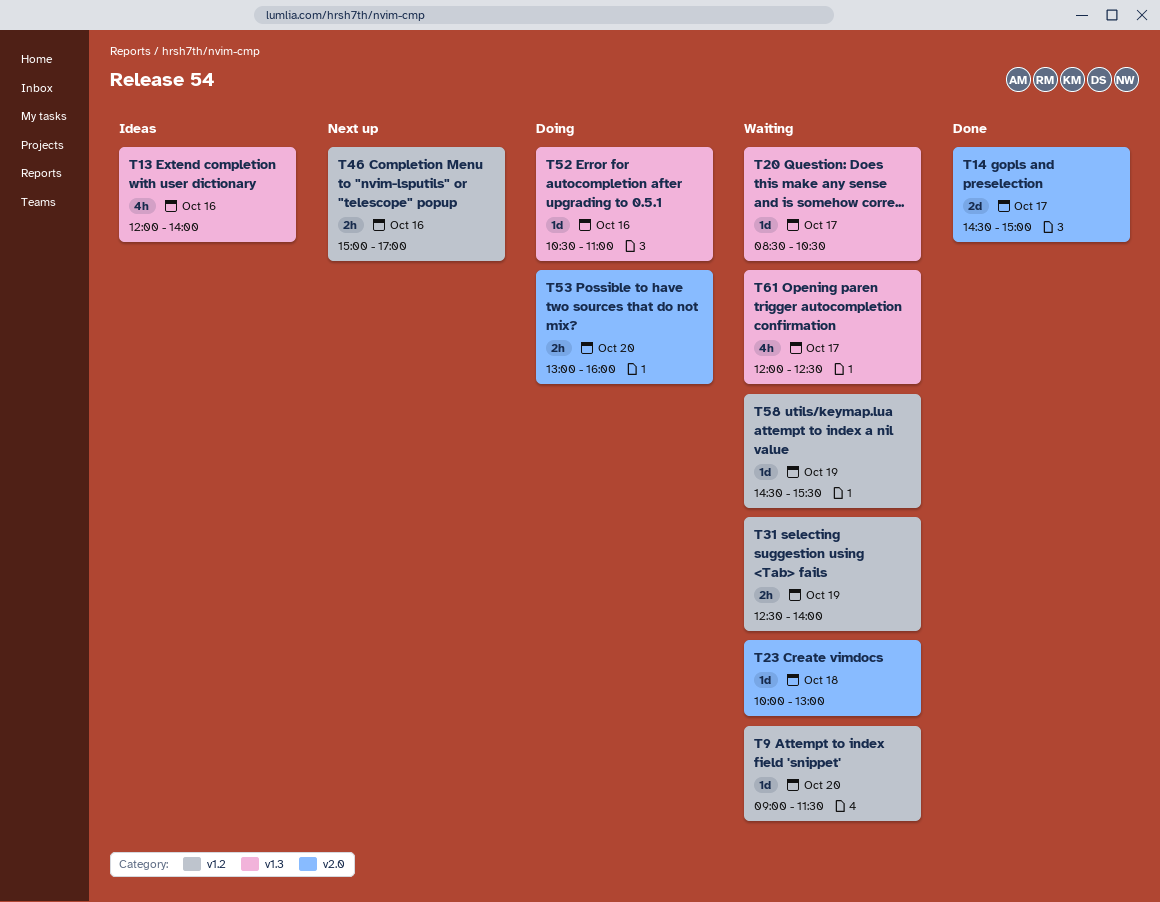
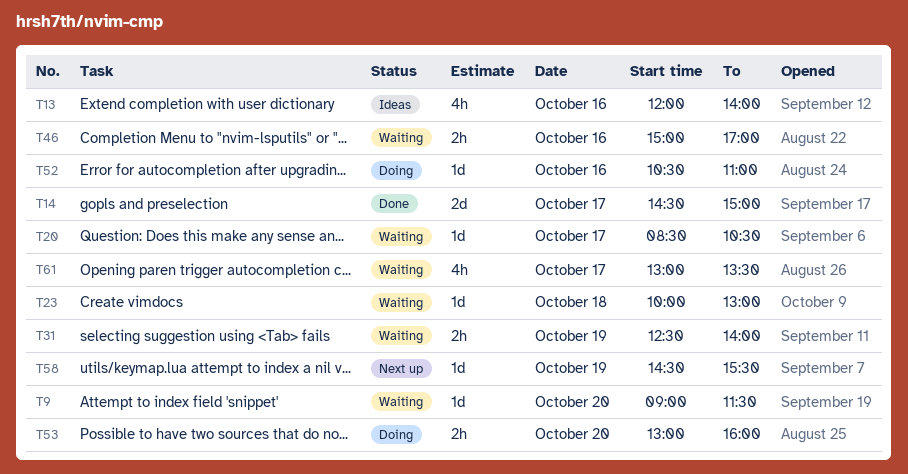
T46, status: Next up -> Waiting
T58, status: Waiting -> Next up
T61, begins: 12:00 -> 13:00
T61, ends: 12:30 -> 13:30

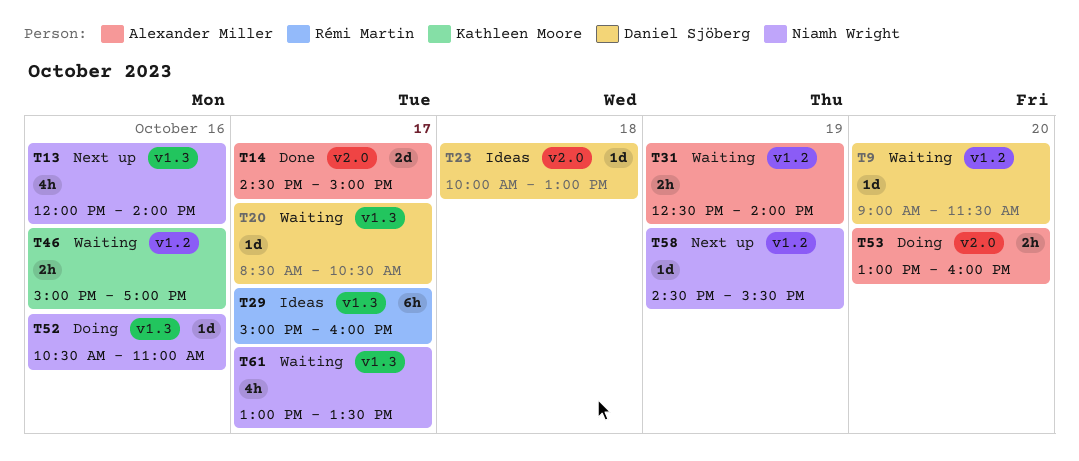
T13, status: Ideas -> Next up
T23, status: Waiting -> Ideas
T29: none -> present

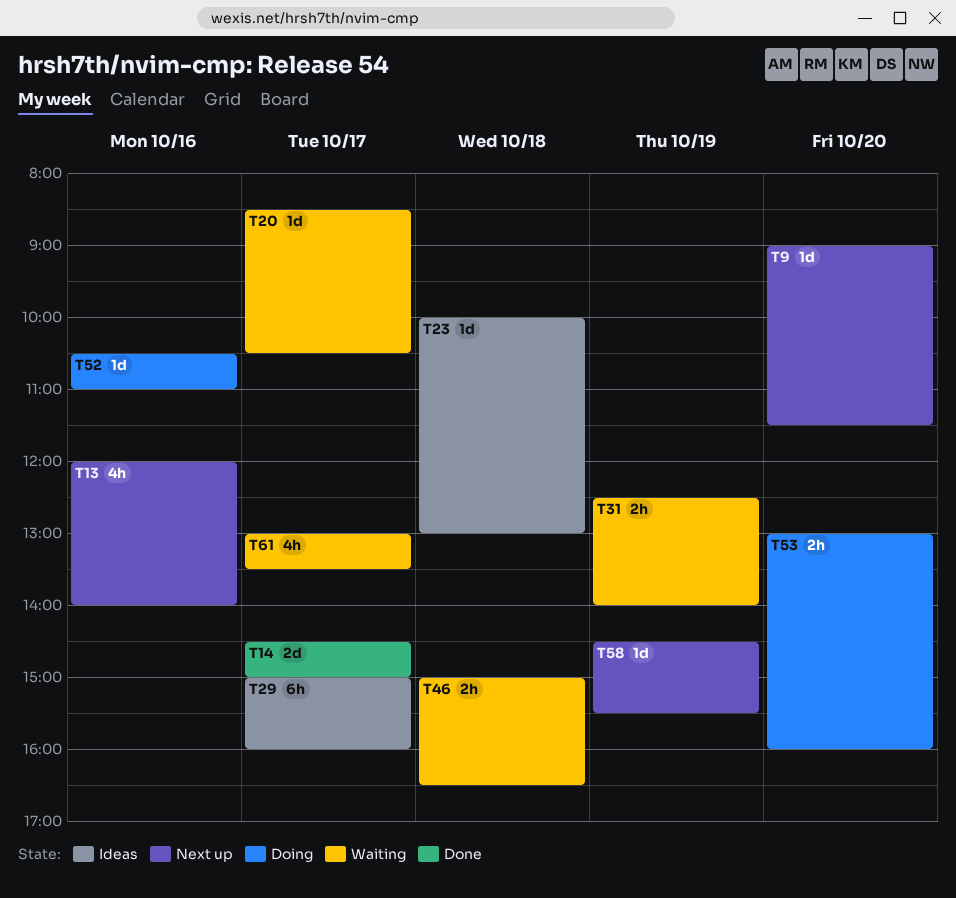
T9, status: Waiting -> Next up
T46, day: Oct 16 -> Oct 18
T46, ends: 17:00 -> 16:30

